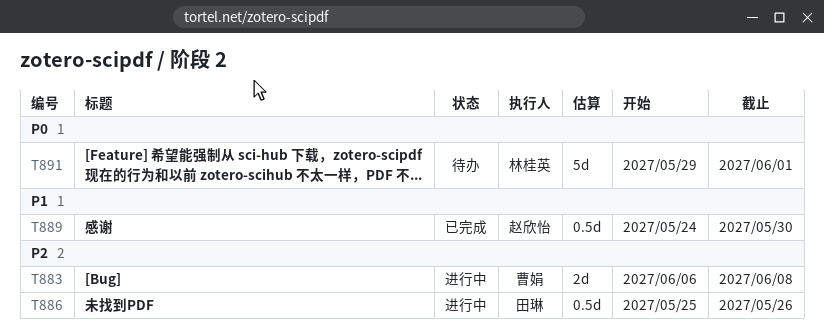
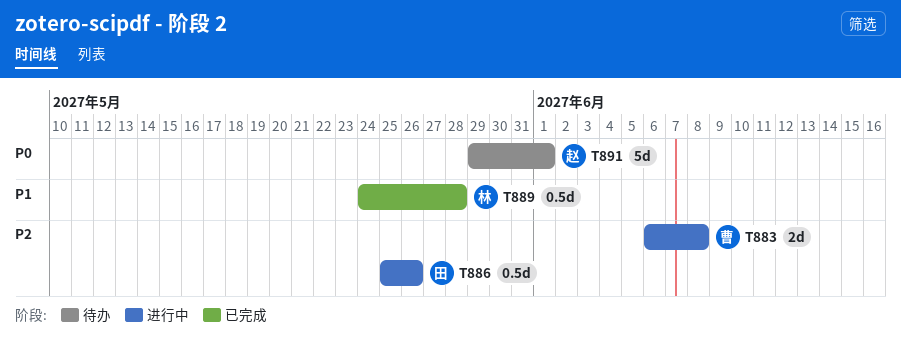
T889, owner: 赵欣怡 -> 林桂英
T889, due: May 30 -> May 28
T891, owner: 林桂英 -> 赵欣怡

